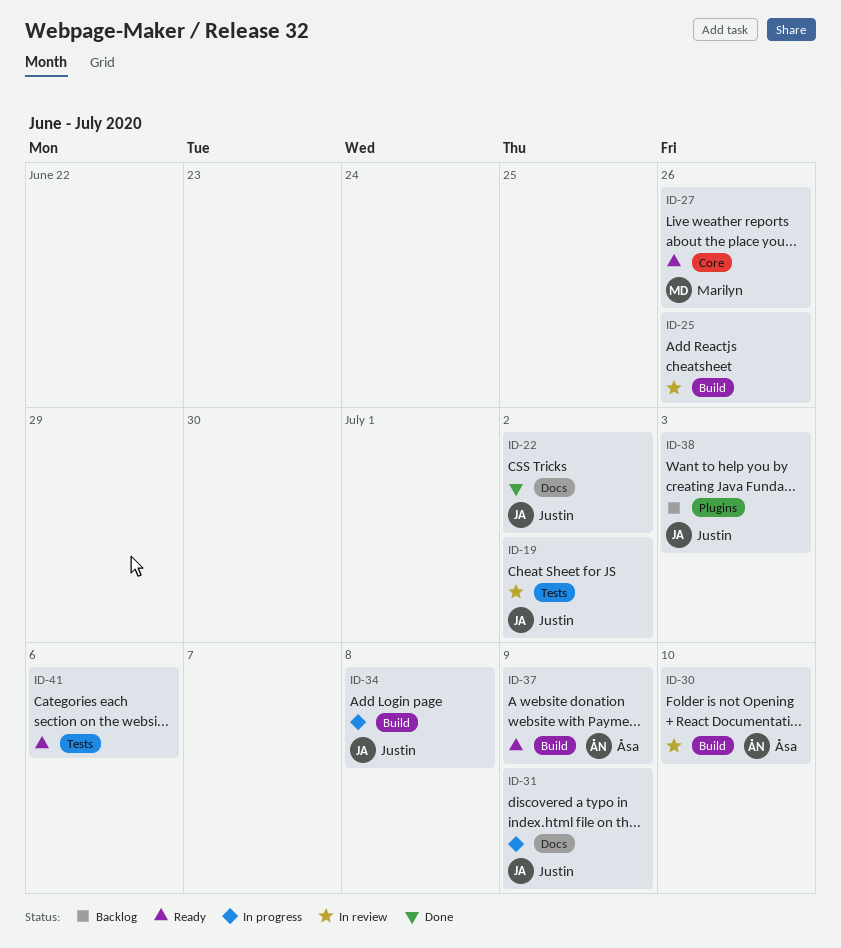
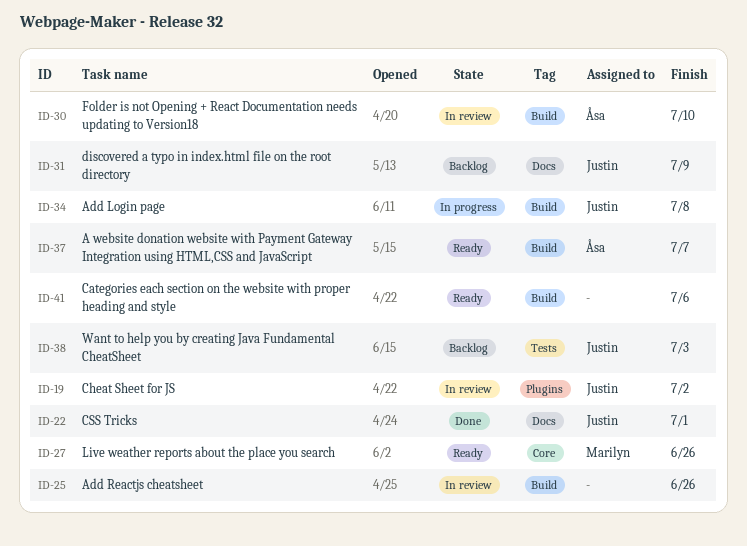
ID-19, label: Tests -> Plugins
ID-22, due: Jul 2 -> Jul 1
ID-31, status: In progress -> Backlog
ID-37, due: Jul 9 -> Jul 7
ID-38, label: Plugins -> Tests
ID-41, label: Tests -> Build

